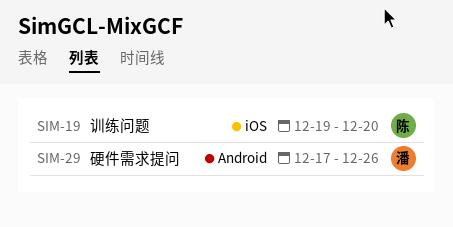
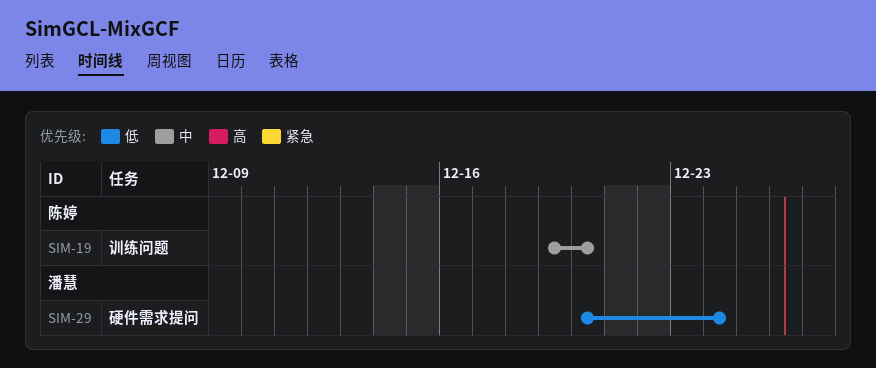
SIM-29, start: Dec 17 -> Dec 20
SIM-29, due: Dec 26 -> Dec 24

